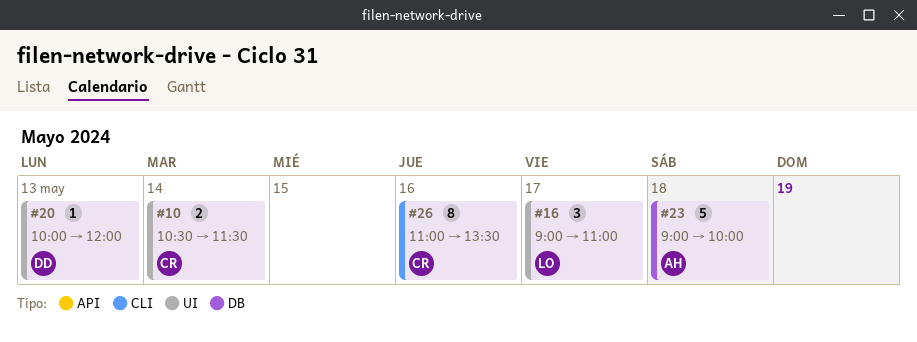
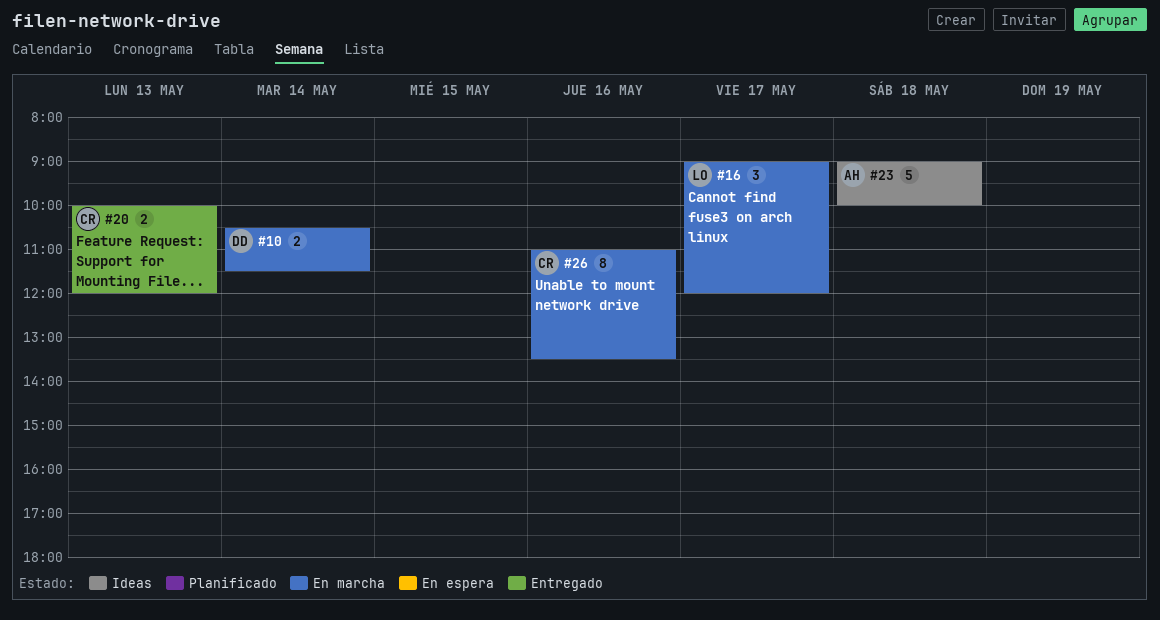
#10, owner: CR -> DD
#16, ends: 11:00 -> 12:00
#20, owner: DD -> CR
#20, estimate: 1 -> 2

